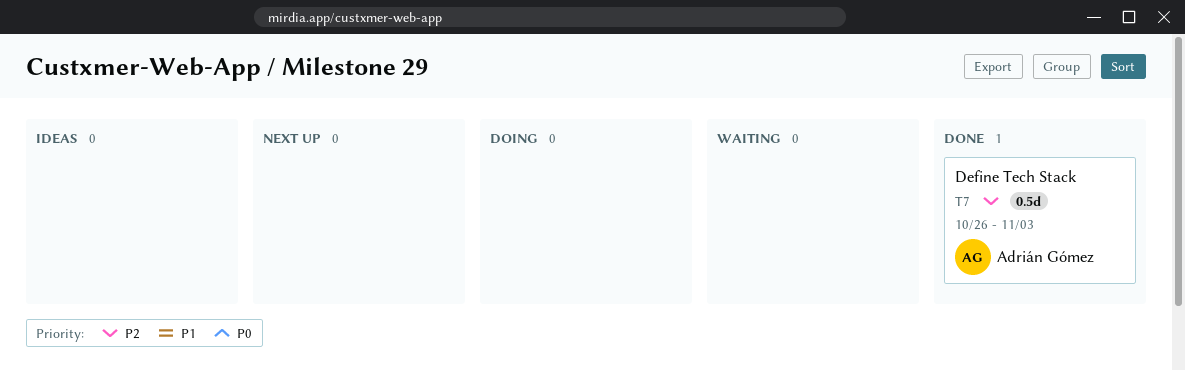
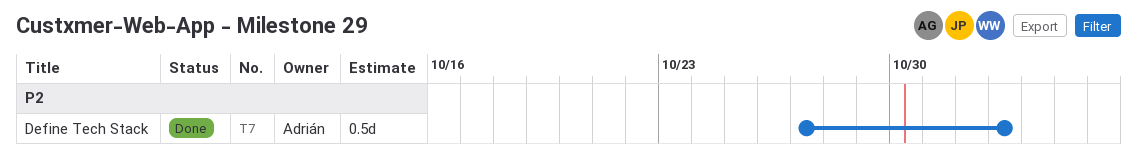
T7, start: Oct 26 -> Oct 27
T7, due: Nov 3 -> Nov 2

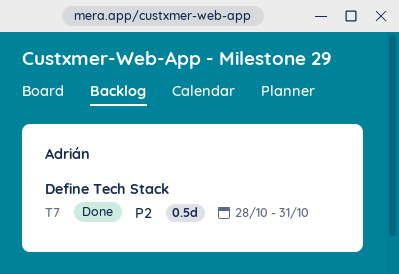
T7, start: Oct 27 -> Oct 28
T7, due: Nov 2 -> Oct 31

